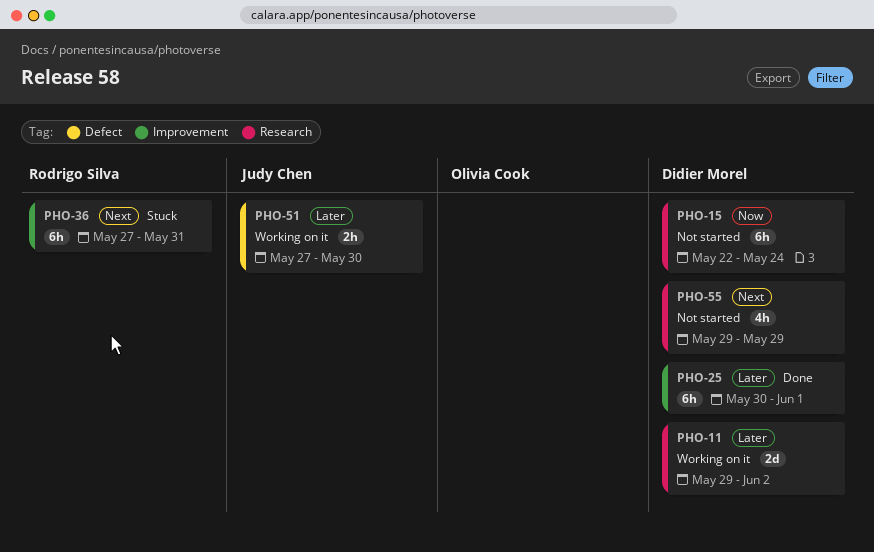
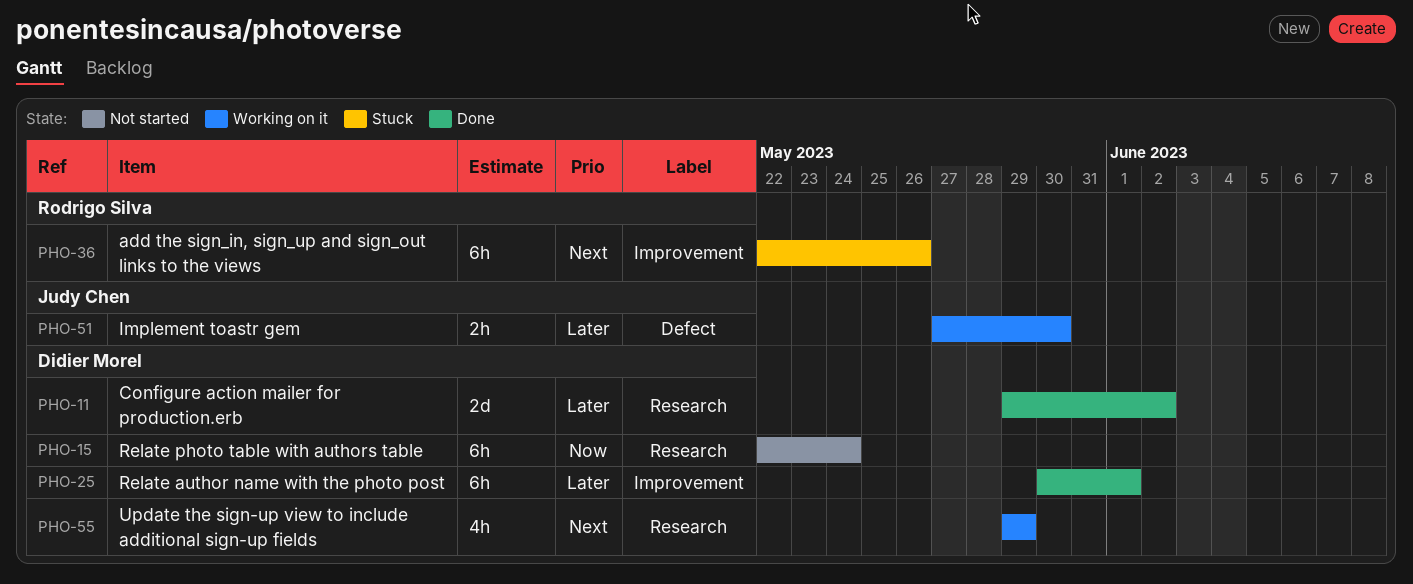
PHO-11, status: Working on it -> Done
PHO-36, start: May 27 -> May 22
PHO-36, due: May 31 -> May 26
PHO-55, status: Not started -> Working on it

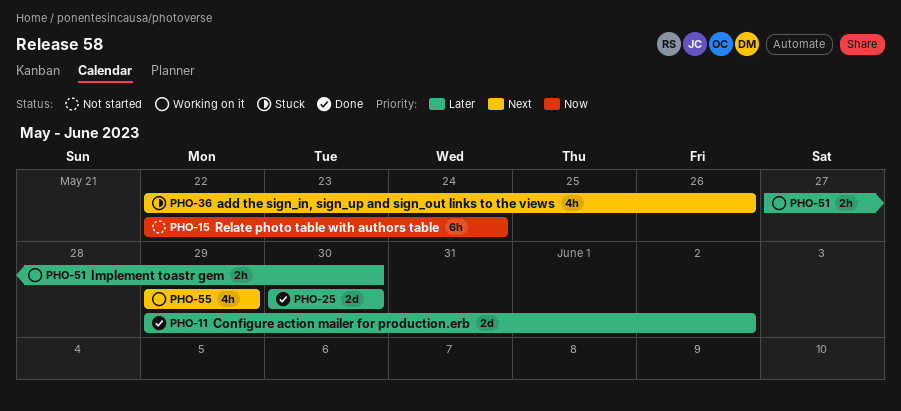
PHO-25, estimate: 6h -> 2d
PHO-25, due: Jun 1 -> May 30
PHO-36, estimate: 6h -> 4h

